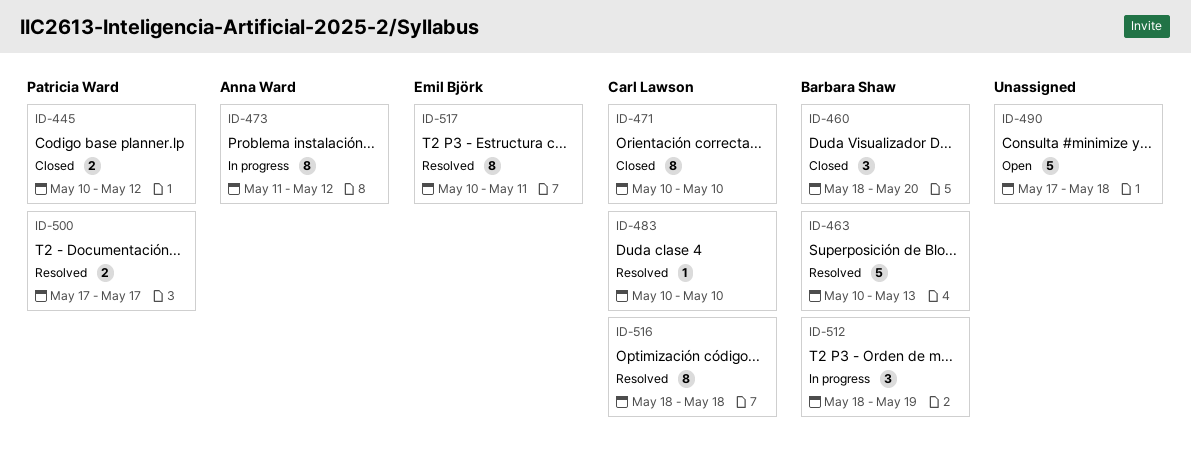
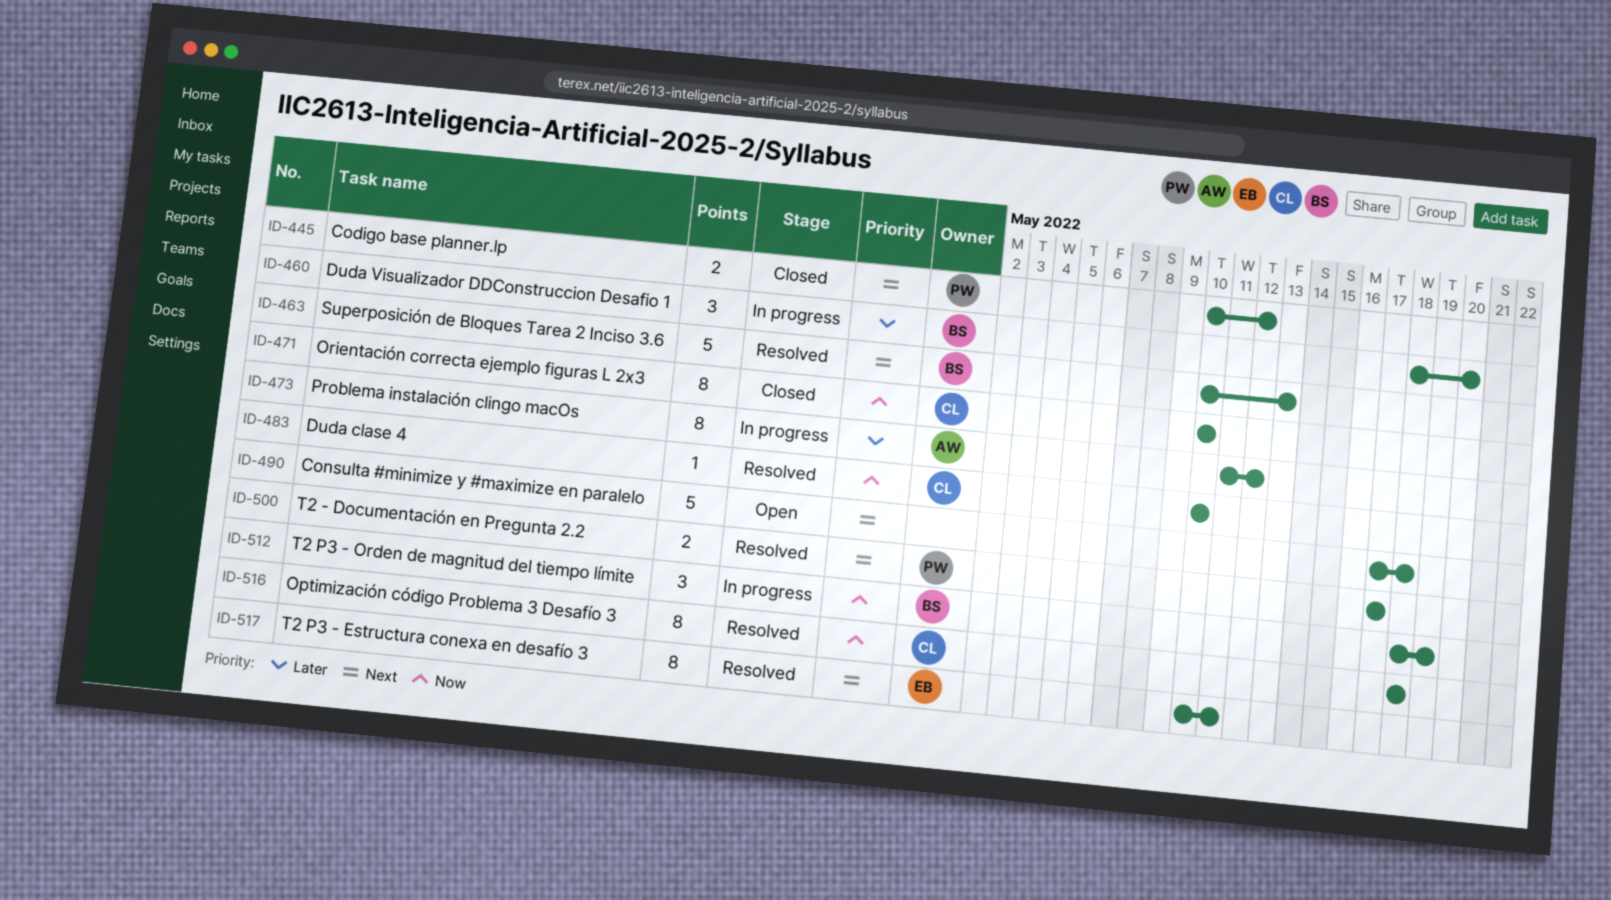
ID-460, status: Closed -> In progress

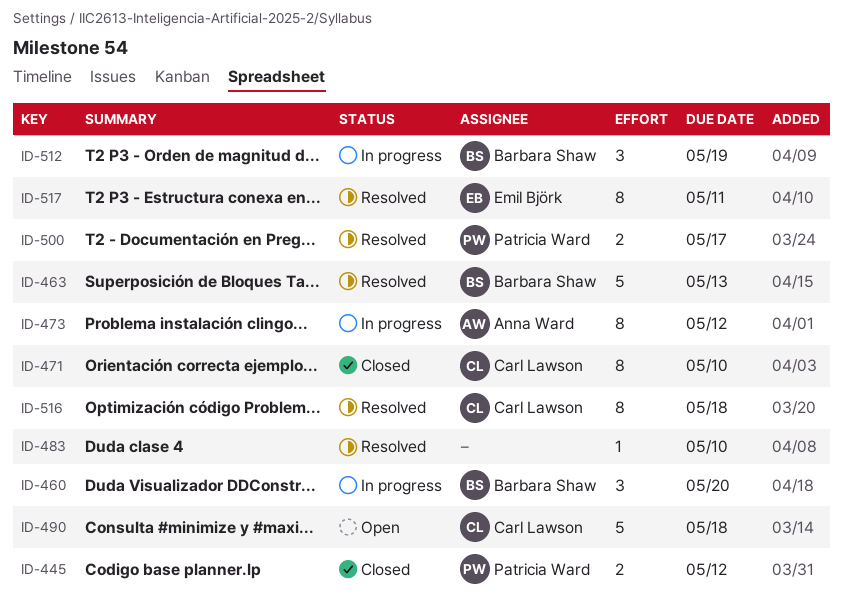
ID-483, owner: Carl Lawson -> none
ID-490, owner: none -> Carl Lawson

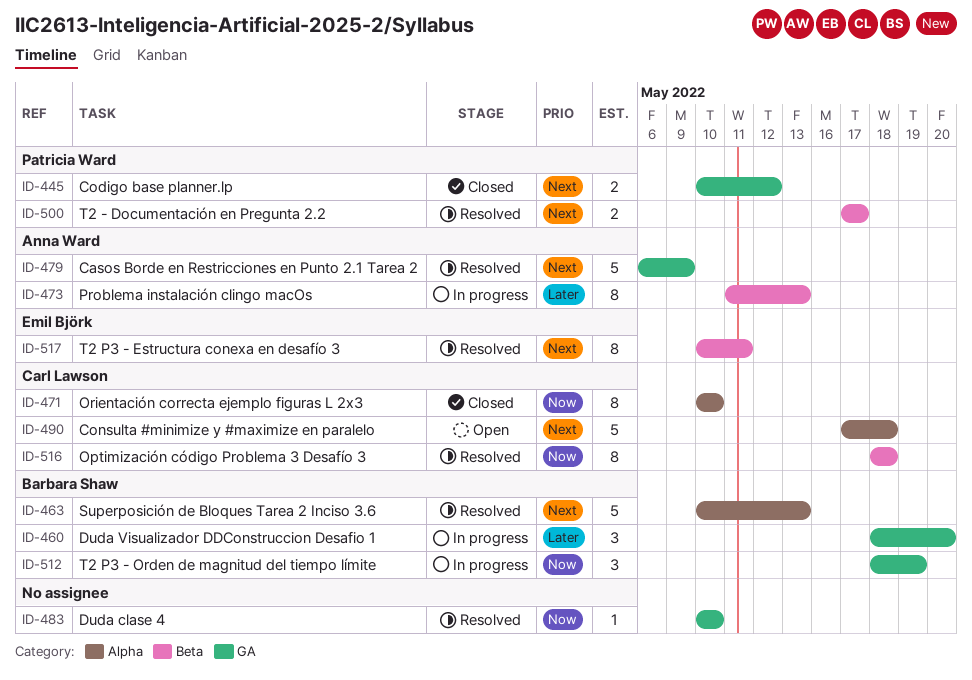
ID-473, due: May 12 -> May 13
ID-479: none -> present

